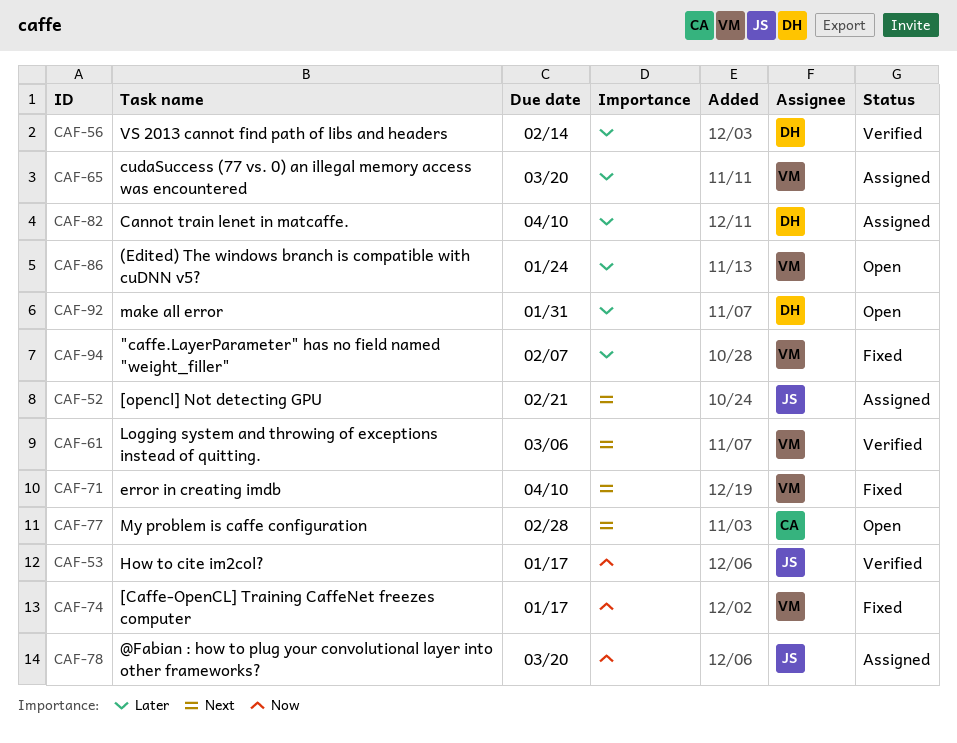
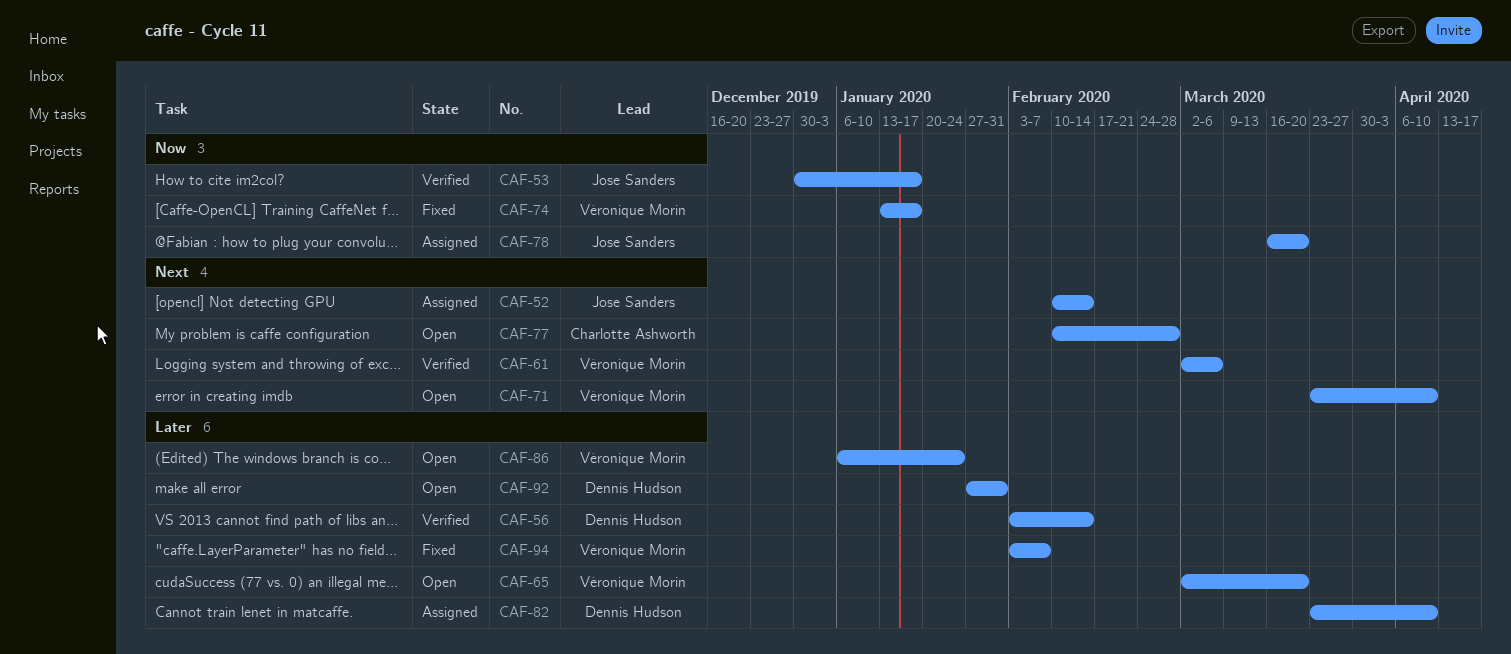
CAF-52, due: Feb 21 -> Feb 14
CAF-65, status: Assigned -> Open
CAF-71, status: Fixed -> Open

